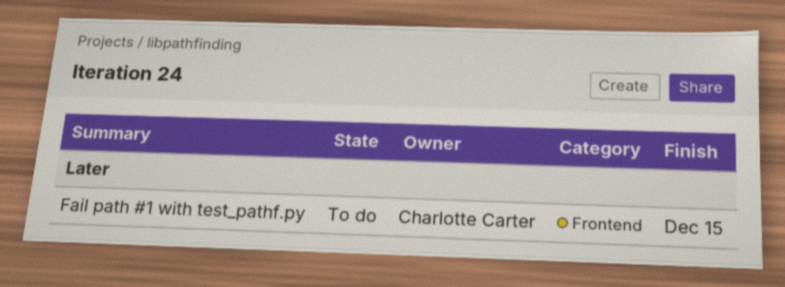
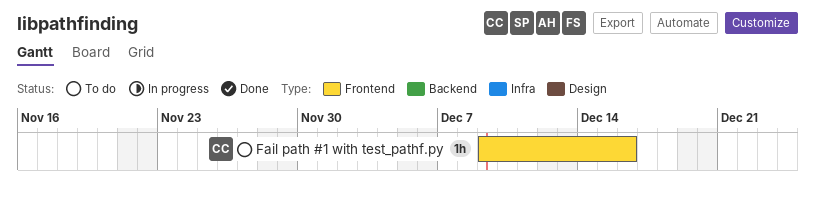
Fail path #1 with test_pathf.py, due: Dec 15 -> Dec 16

